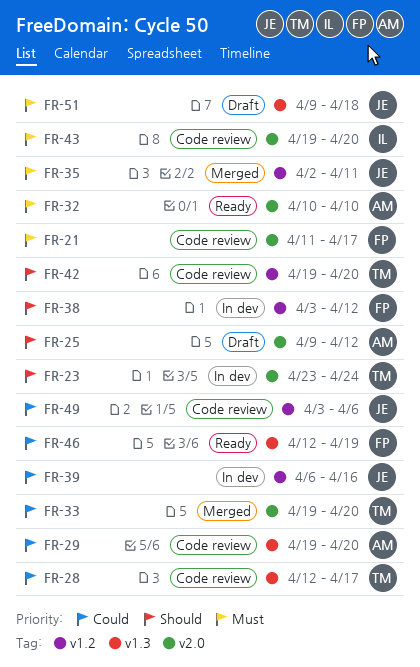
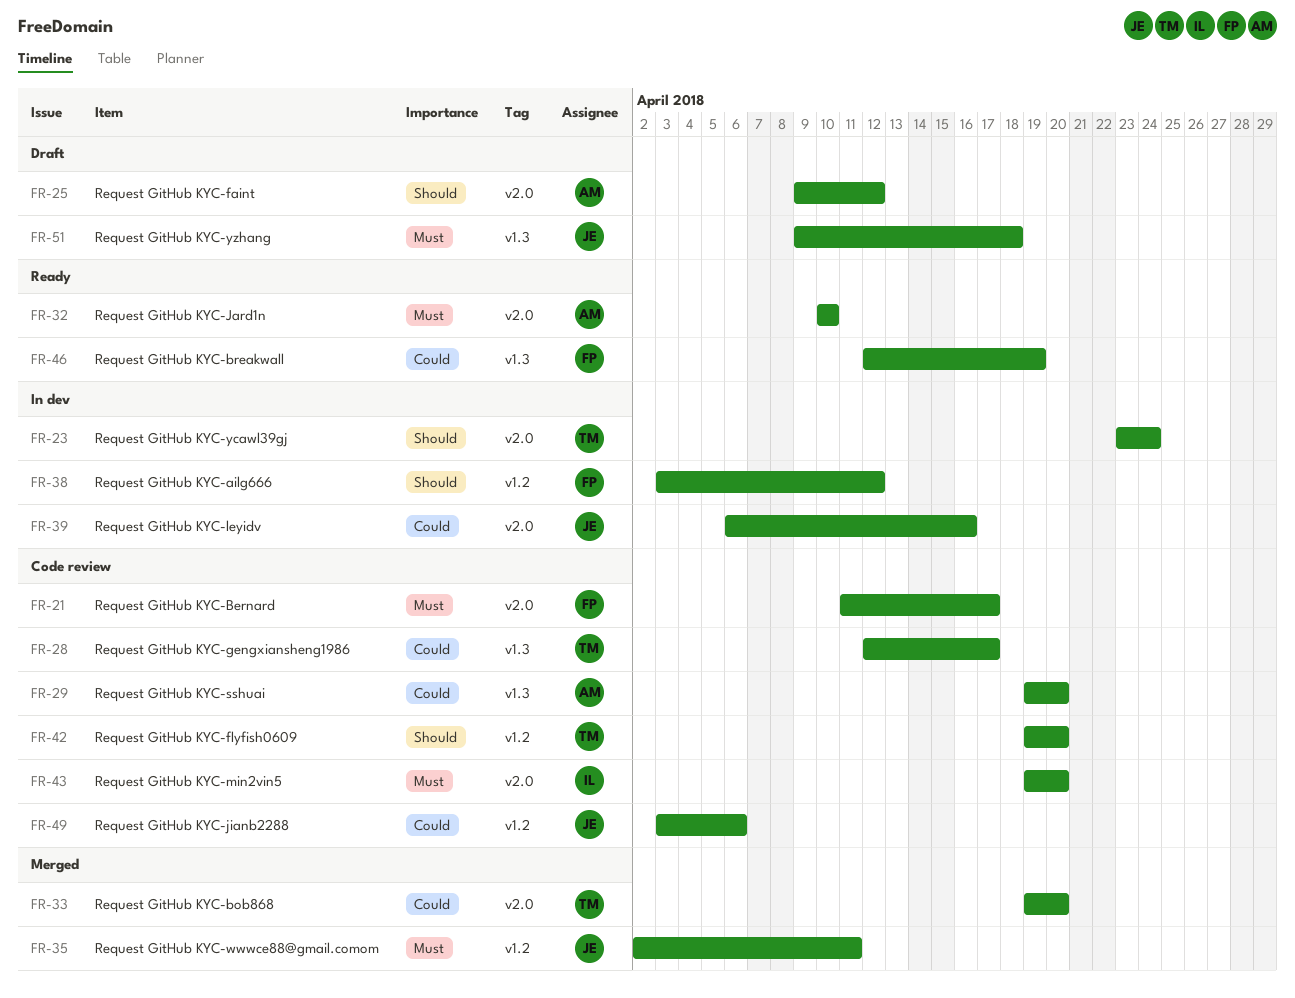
FR-39, label: v1.2 -> v2.0

